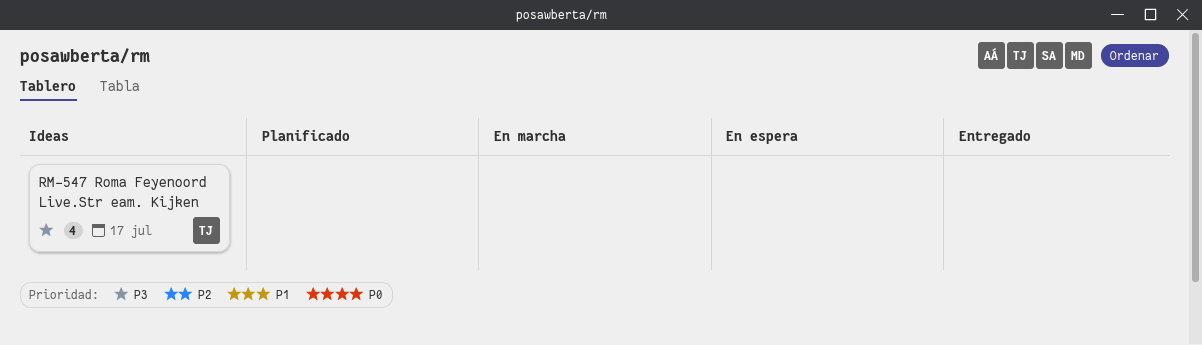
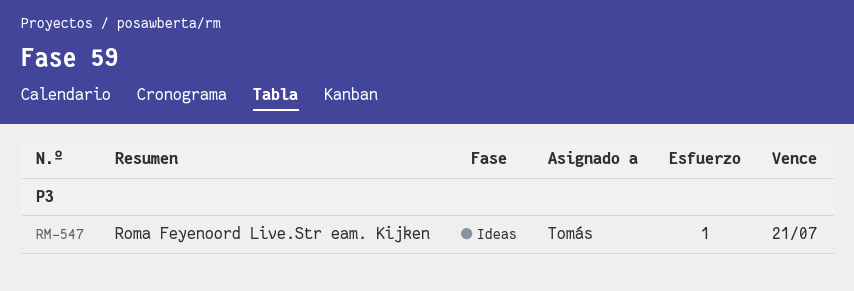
RM-547, estimate: 4 -> 1
RM-547, due: Jul 17 -> Jul 21

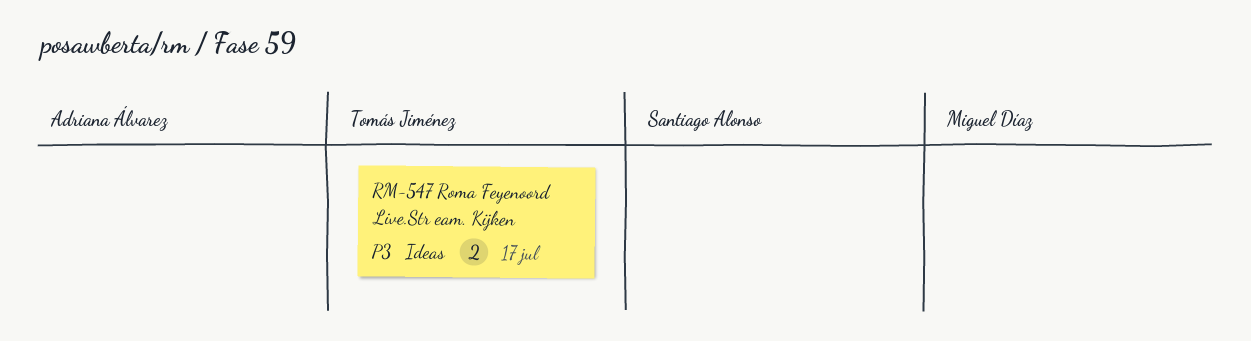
RM-547, estimate: 1 -> 2
RM-547, due: Jul 21 -> Jul 17

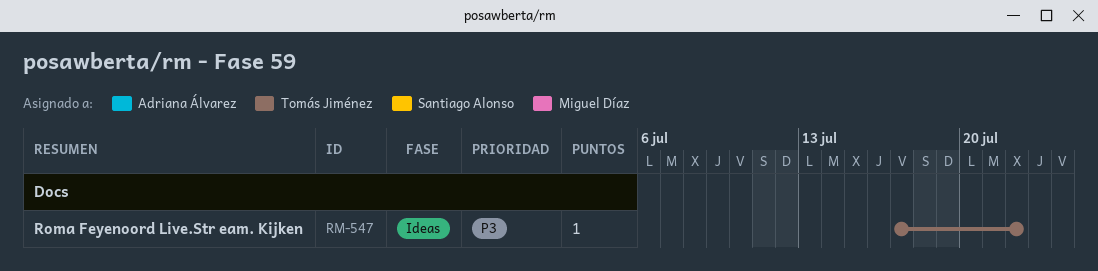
RM-547, estimate: 2 -> 1
RM-547, due: Jul 17 -> Jul 22

